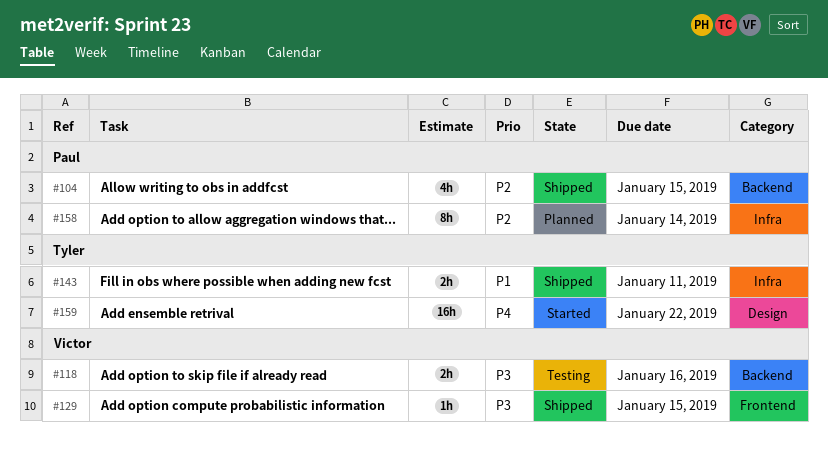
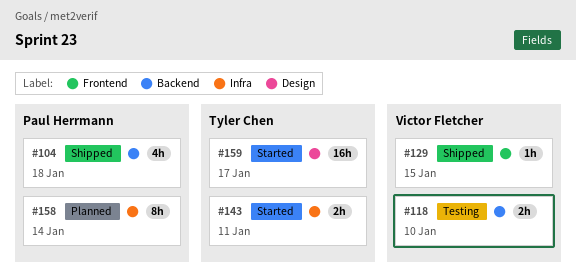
#104, due: Jan 15 -> Jan 18
#118, due: Jan 16 -> Jan 10
#143, status: Shipped -> Started
#159, due: Jan 22 -> Jan 17

